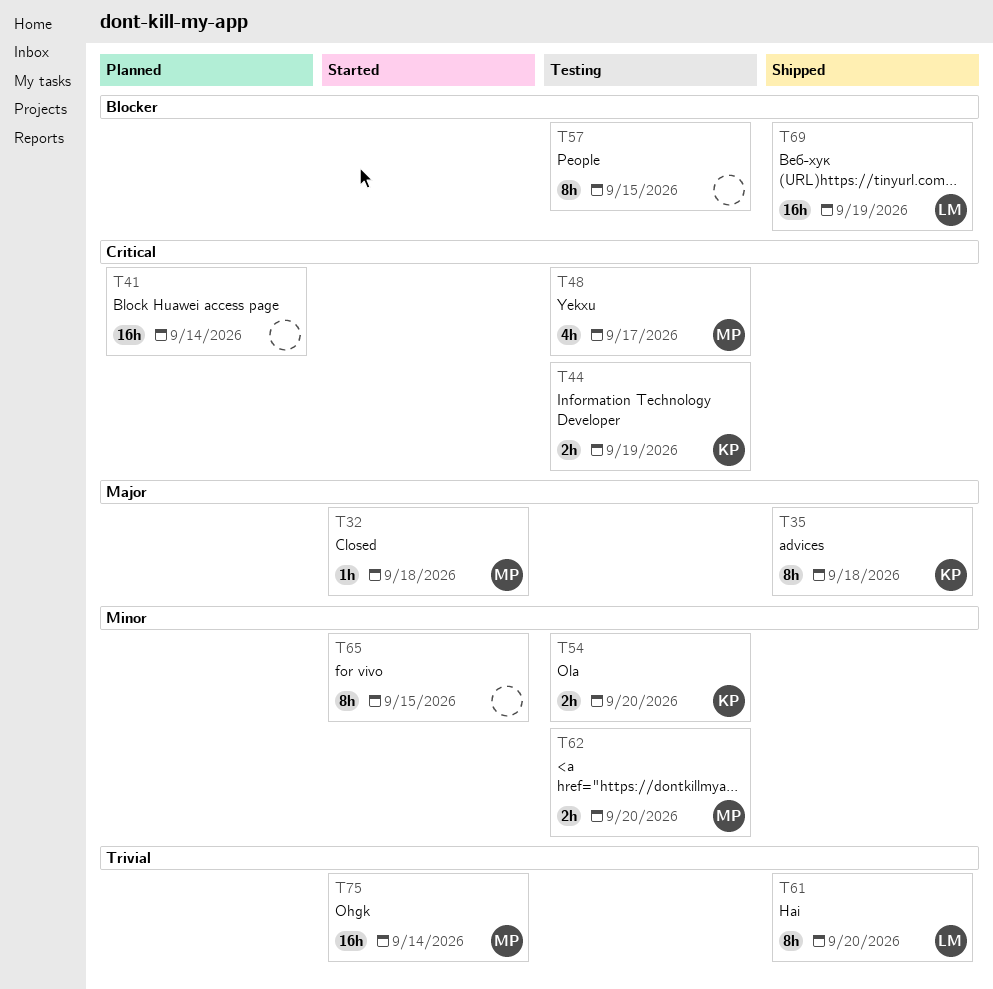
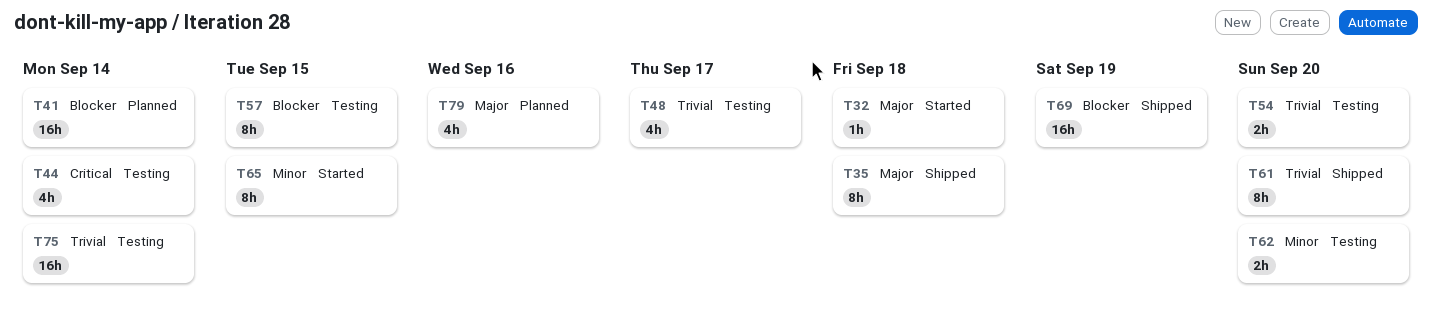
T41, priority: Critical -> Blocker
T44, estimate: 2h -> 4h
T44, due: Sep 19 -> Sep 14
T48, priority: Critical -> Trivial
T54, priority: Minor -> Trivial
T75, status: Started -> Testing
T79: none -> present

